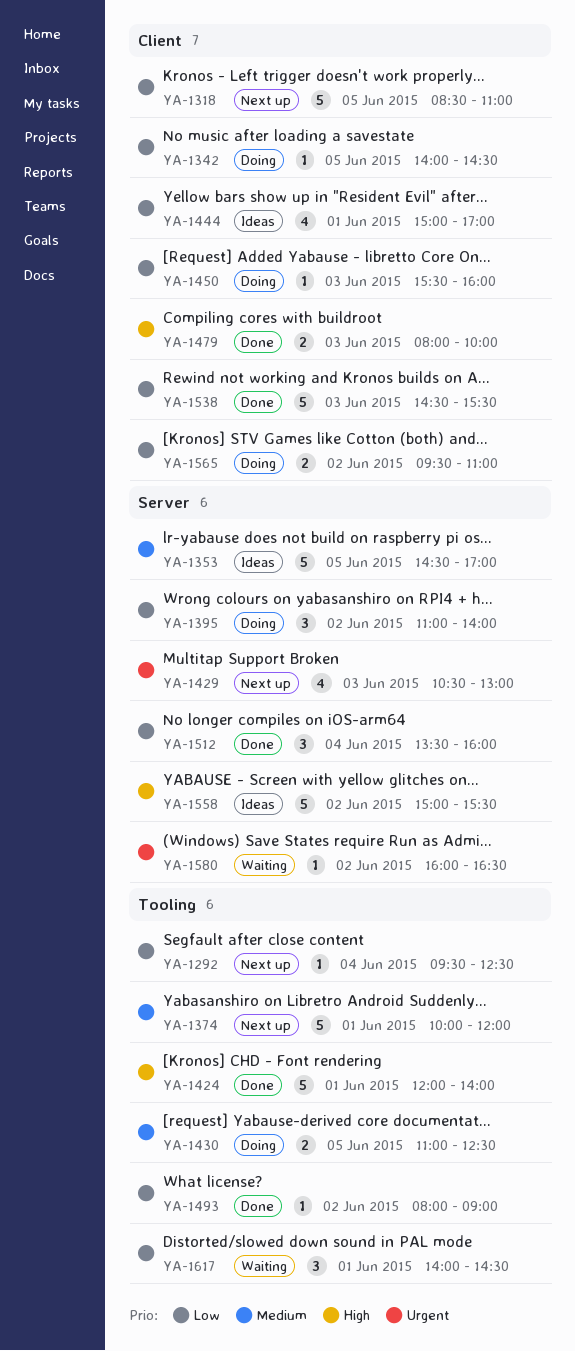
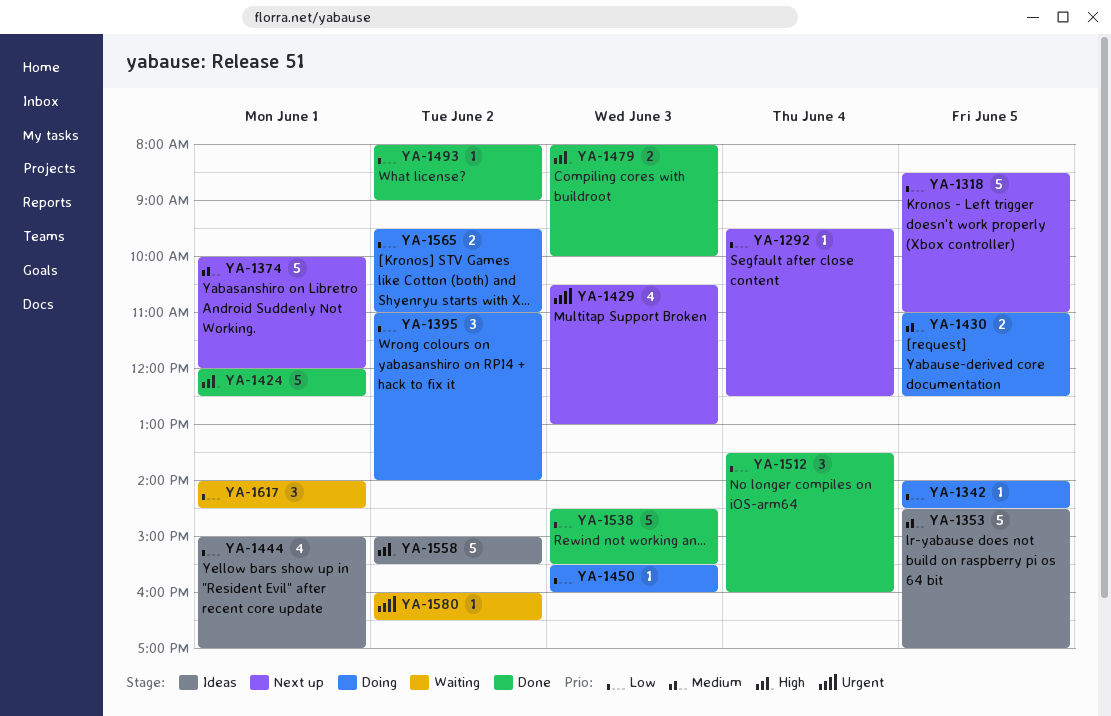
YA-1424, ends: 14:00 -> 12:30

